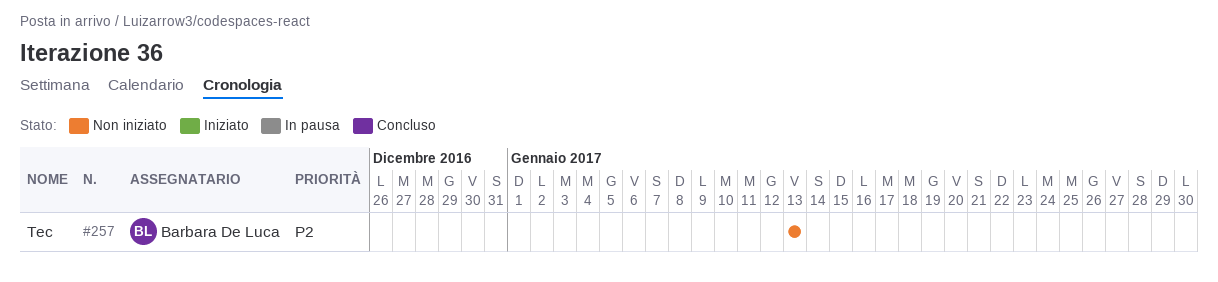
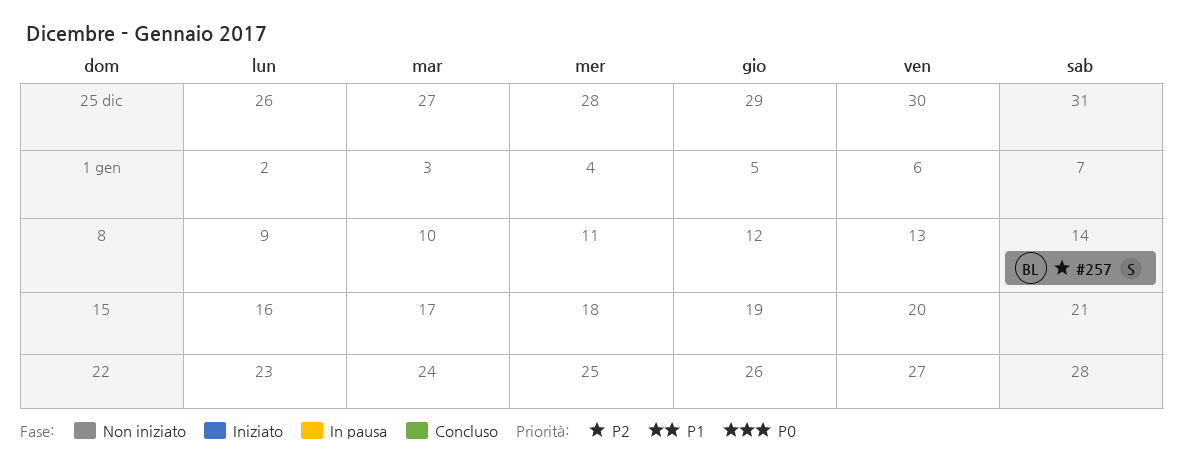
#257, start: Jan 13 -> Jan 14
#257, due: Jan 13 -> Jan 14

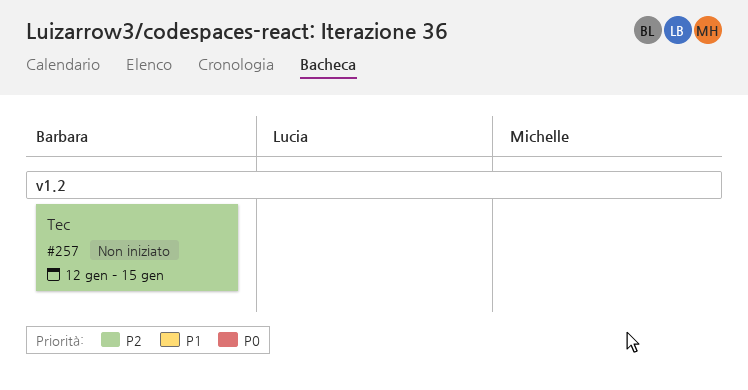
#257, start: Jan 14 -> Jan 12
#257, due: Jan 14 -> Jan 15

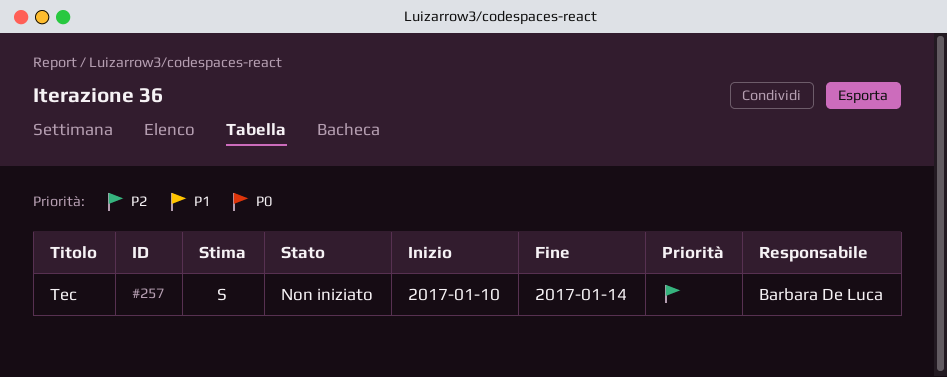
#257, start: Jan 12 -> Jan 10
#257, due: Jan 15 -> Jan 14

